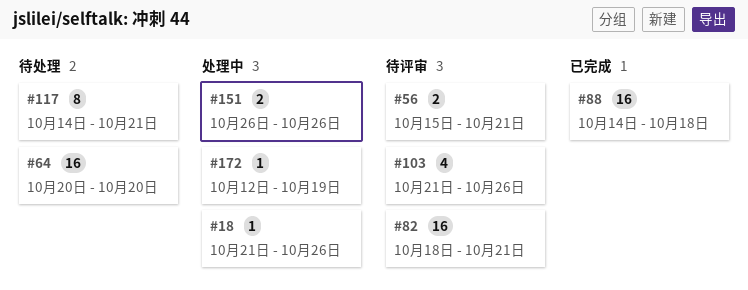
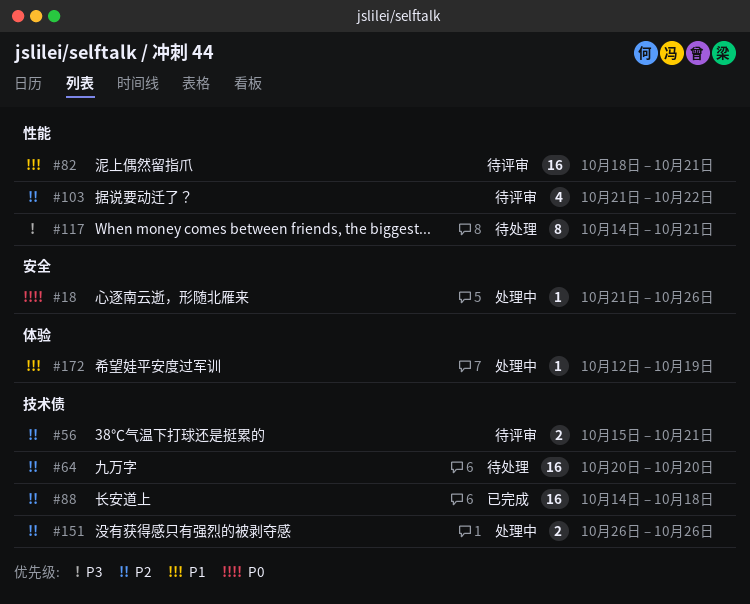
#103, due: Oct 26 -> Oct 22

